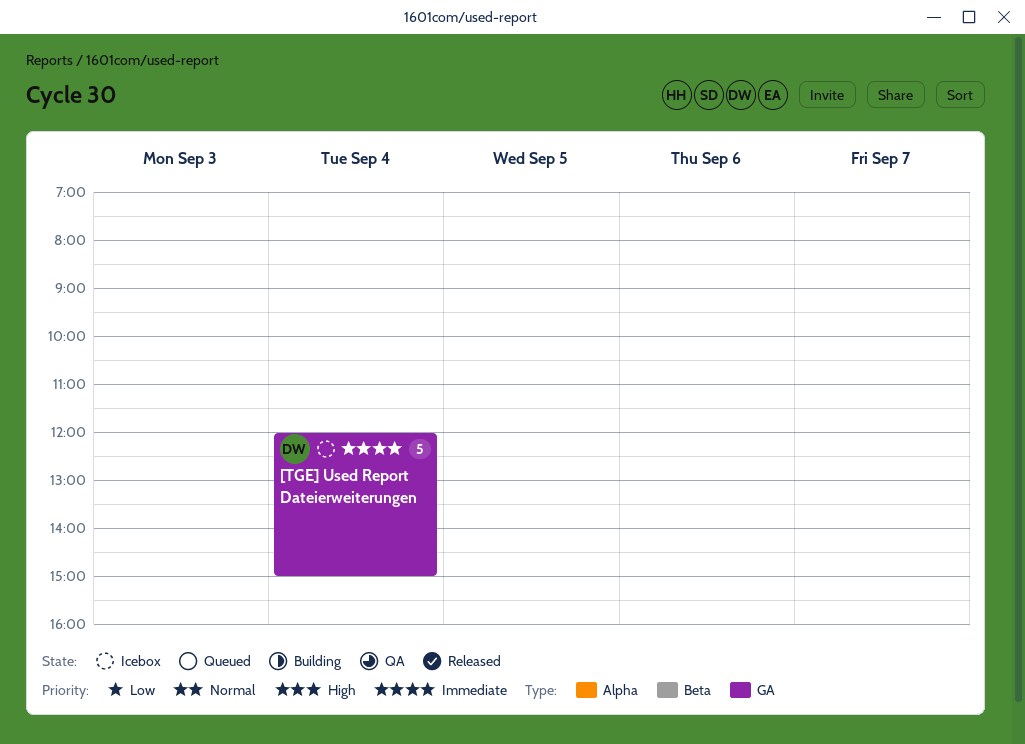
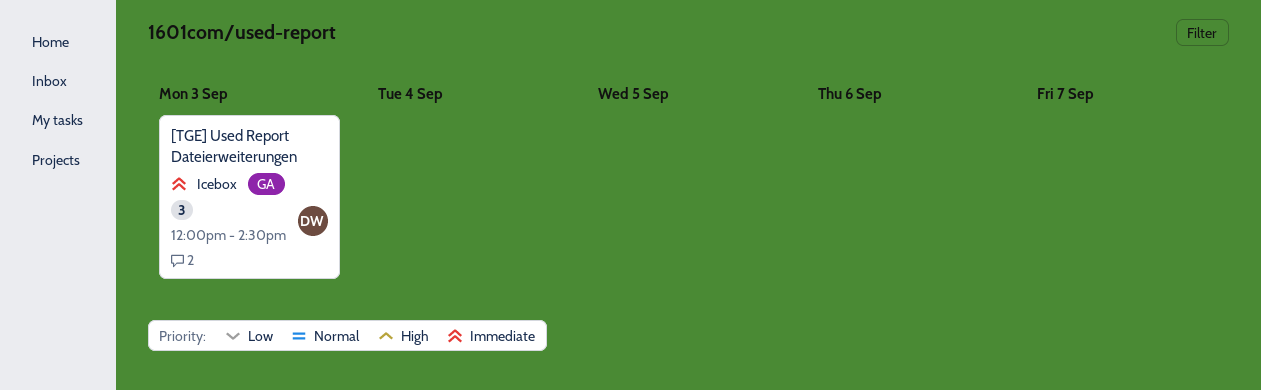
[TGE] Used Report Dateierweiterungen, estimate: 5 -> 3
[TGE] Used Report Dateierweiterungen, day: Sep 4 -> Sep 3
[TGE] Used Report Dateierweiterungen, ends: 15:00 -> 14:30

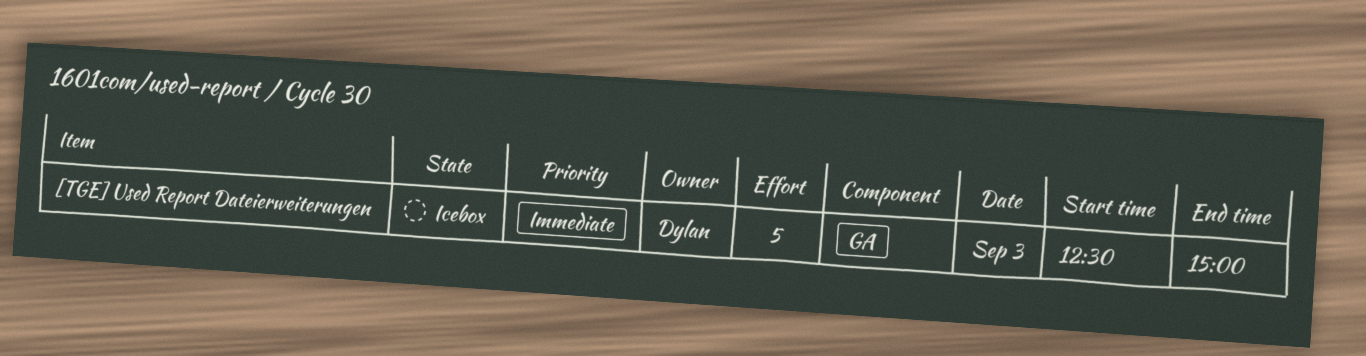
[TGE] Used Report Dateierweiterungen, estimate: 3 -> 5
[TGE] Used Report Dateierweiterungen, begins: 12:00 -> 12:30
[TGE] Used Report Dateierweiterungen, ends: 14:30 -> 15:00

